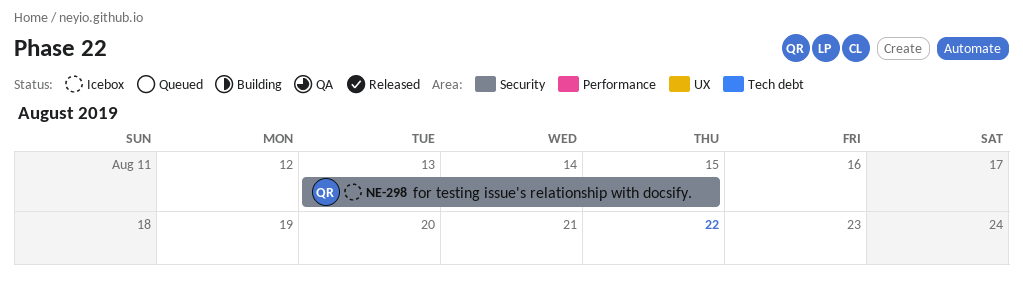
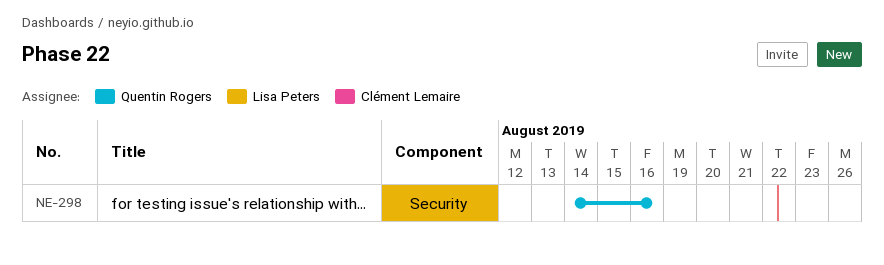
NE-298, start: Aug 13 -> Aug 14
NE-298, due: Aug 15 -> Aug 16

